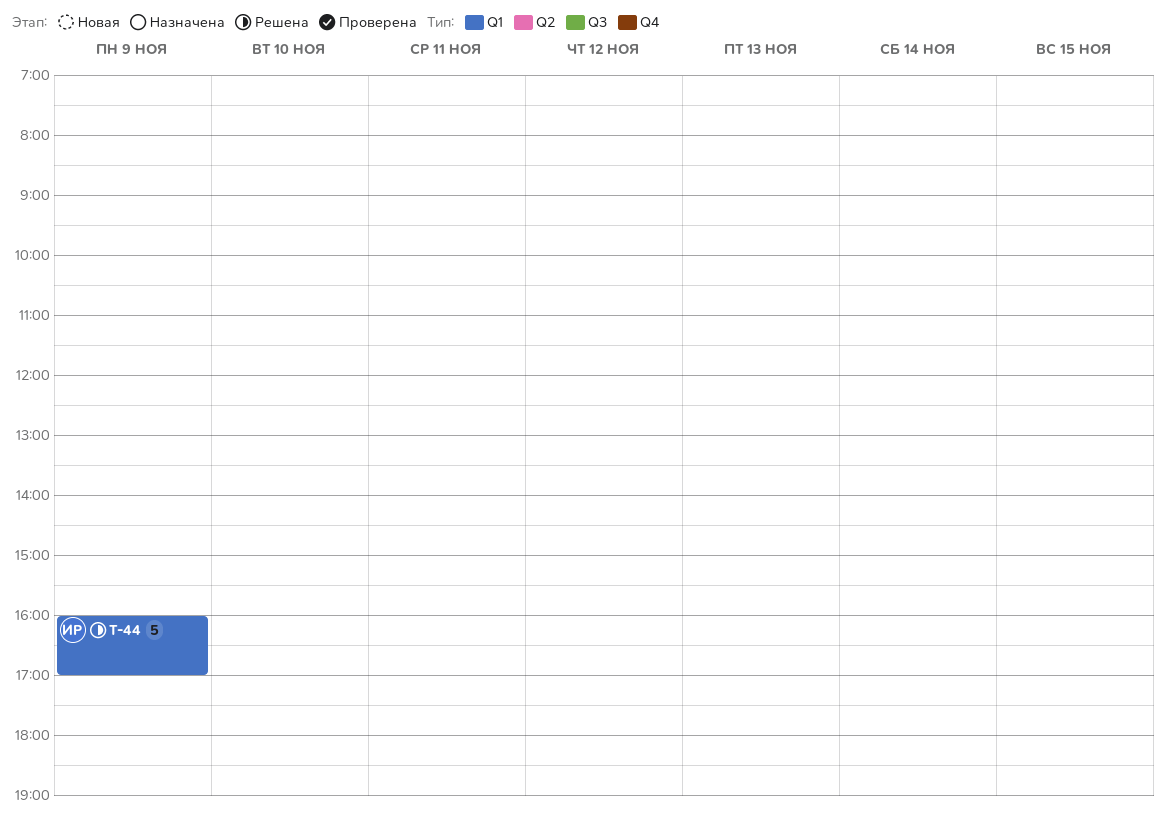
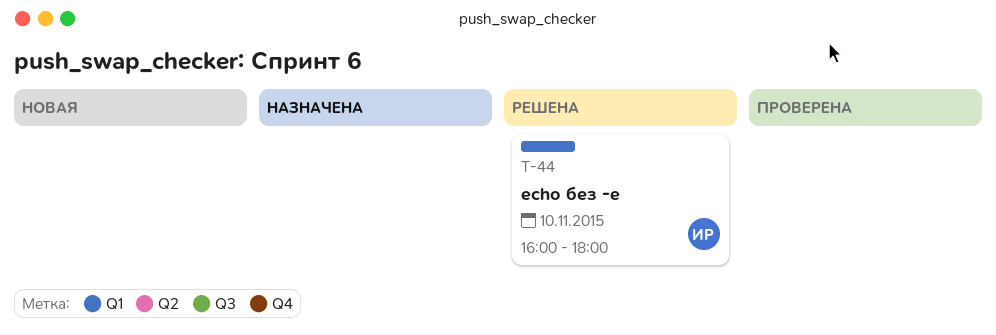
T-44, day: Nov 9 -> Nov 10
T-44, ends: 17:00 -> 18:00

